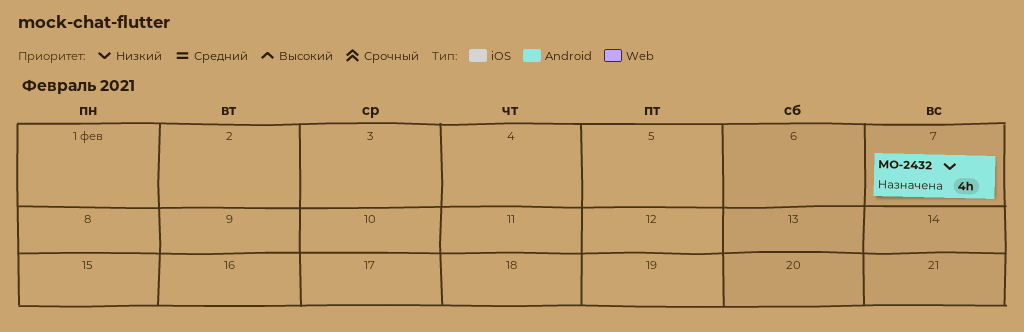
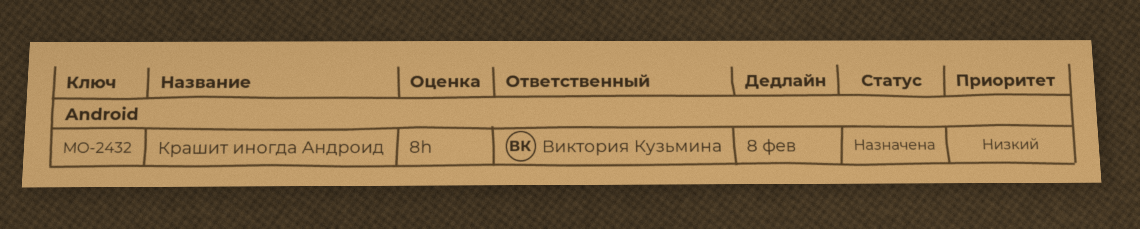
MO-2432, estimate: 4h -> 8h
MO-2432, due: Feb 7 -> Feb 8

